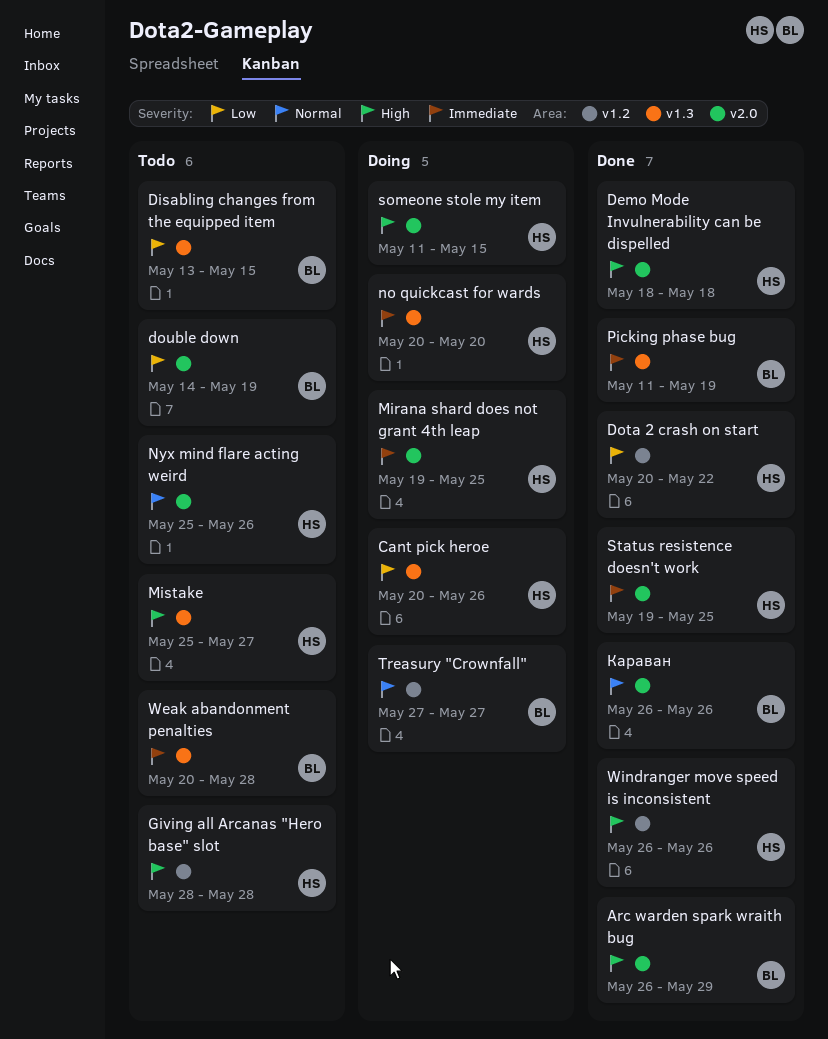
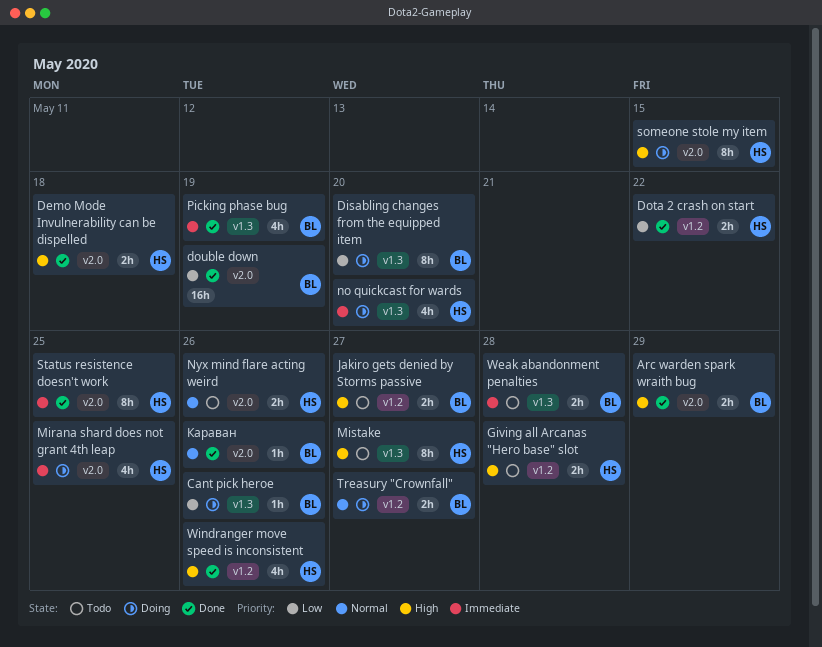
Cant pick heroe, owner: HS -> BL
Disabling changes from the equipped item, status: Todo -> Doing
Disabling changes from the equipped item, due: May 15 -> May 20
double down, status: Todo -> Done
Jakiro gets denied by Storms passive: none -> present

